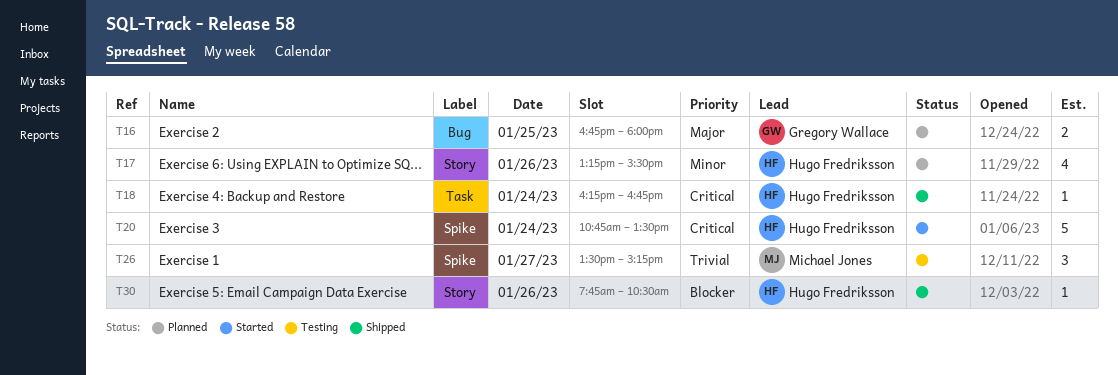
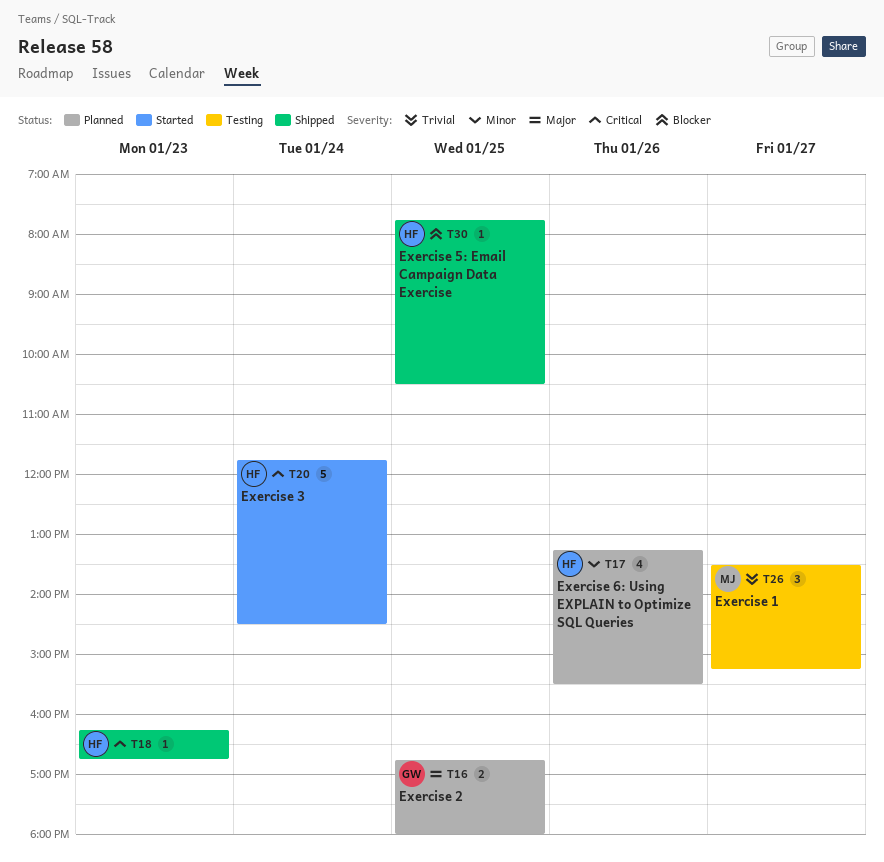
T18, day: Jan 24 -> Jan 23
T20, begins: 10:45 -> 11:45
T20, ends: 13:30 -> 14:30
T30, day: Jan 26 -> Jan 25

